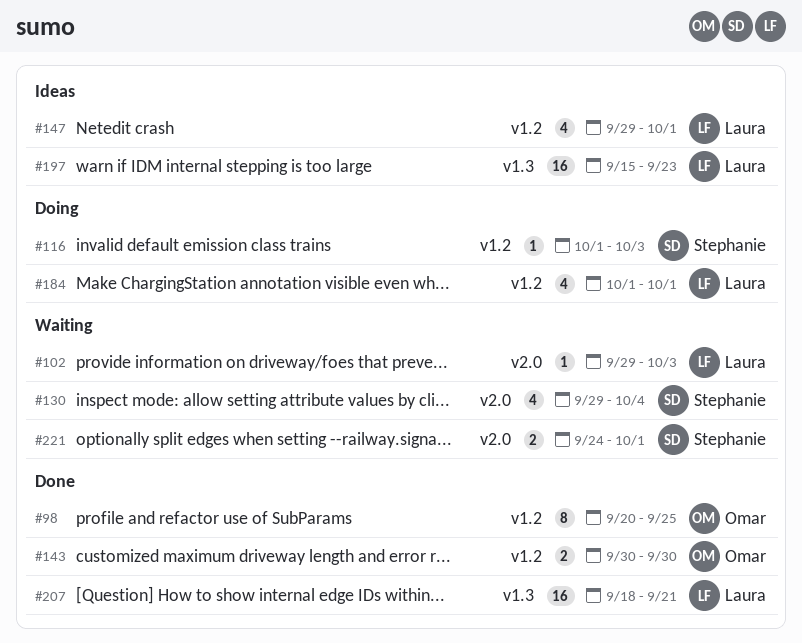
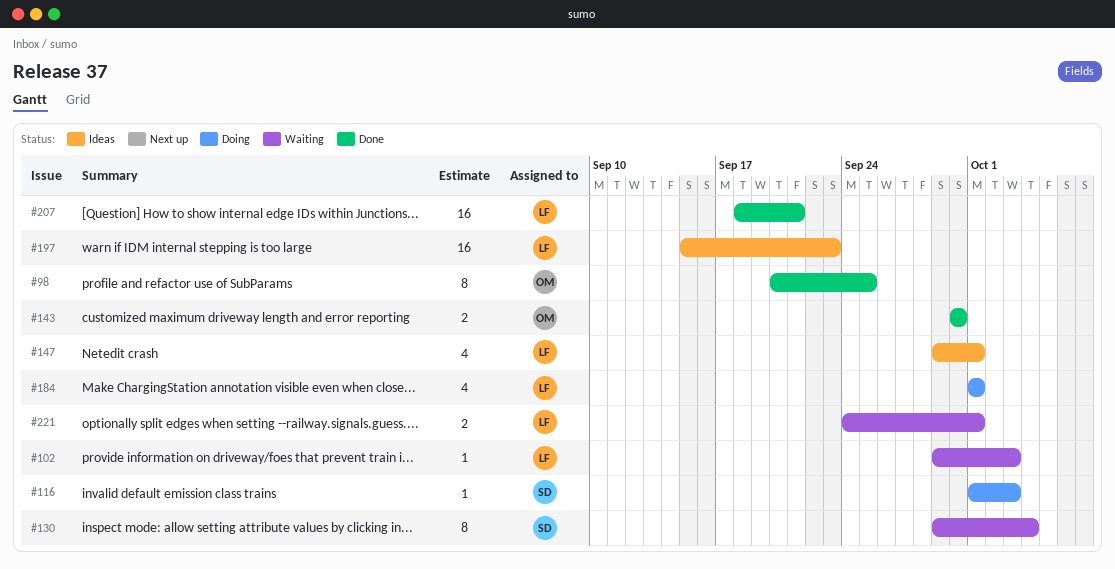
#130, estimate: 4 -> 8
#221, owner: Stephanie -> Laura

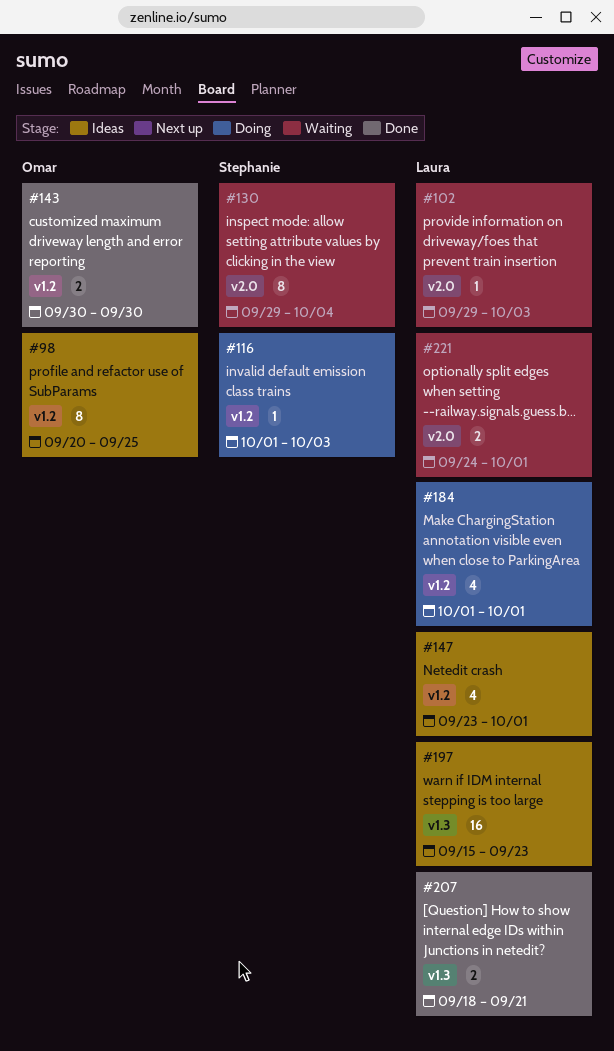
#98, status: Done -> Ideas
#147, start: Sep 29 -> Sep 23
#207, estimate: 16 -> 2

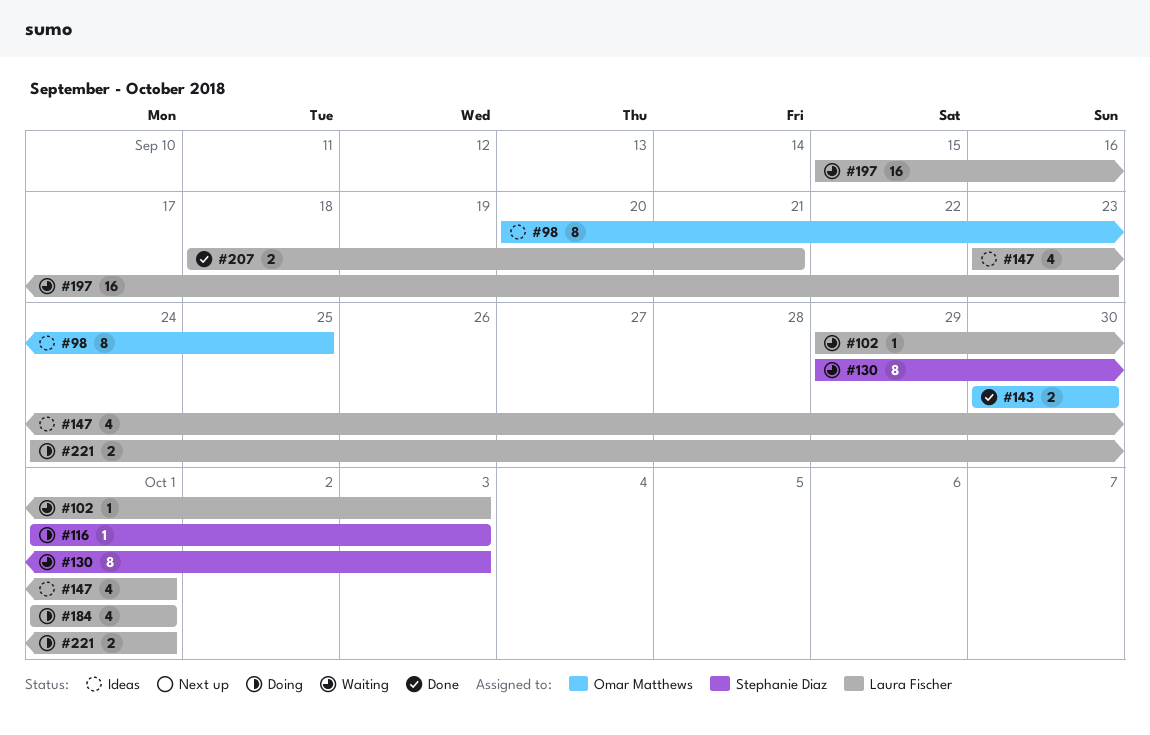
#130, due: Oct 4 -> Oct 3
#197, status: Ideas -> Waiting
#221, status: Waiting -> Doing

